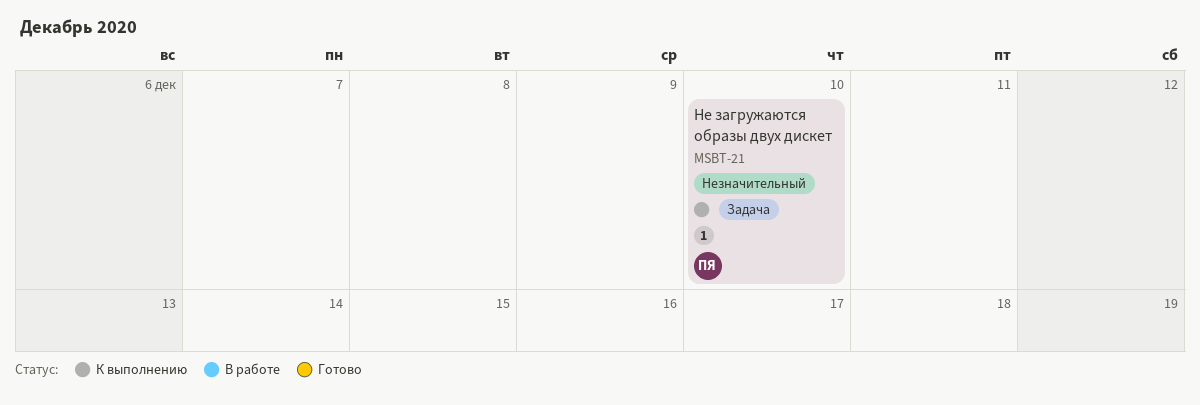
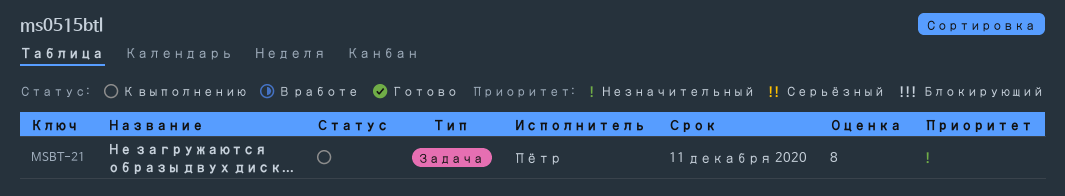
MSBT-21, estimate: 1 -> 8
MSBT-21, due: Dec 10 -> Dec 11

